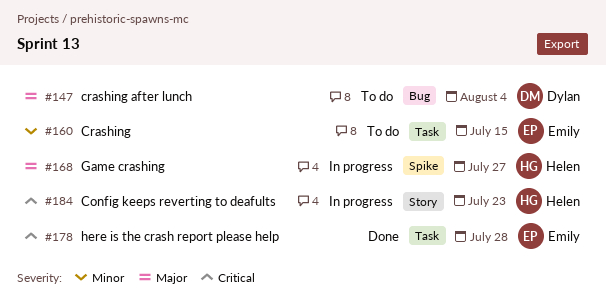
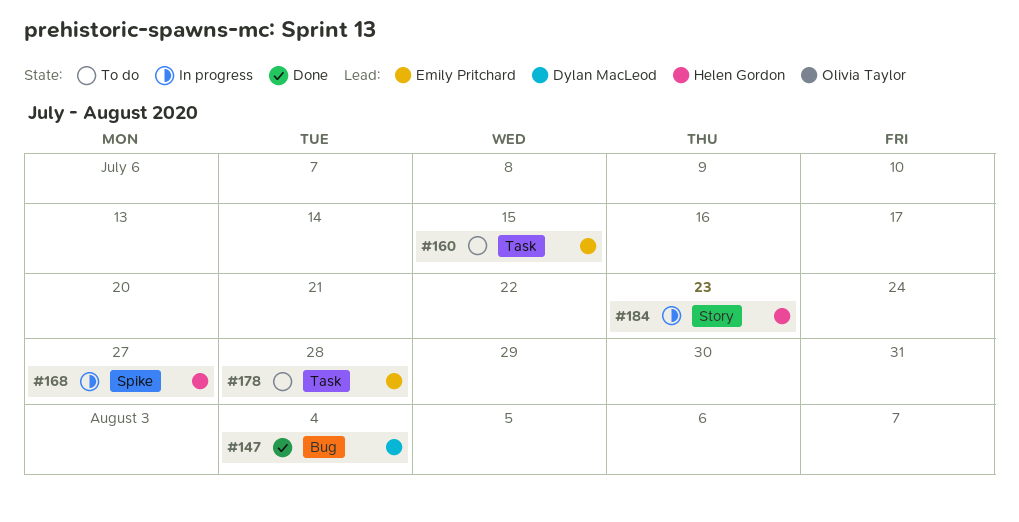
#147, status: To do -> Done
#178, status: Done -> To do

